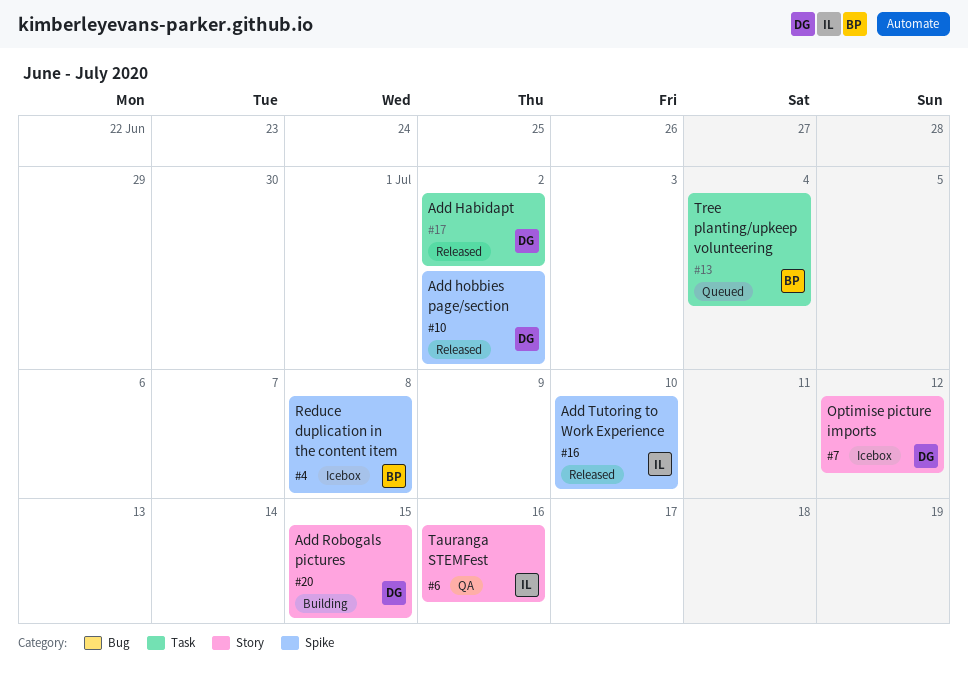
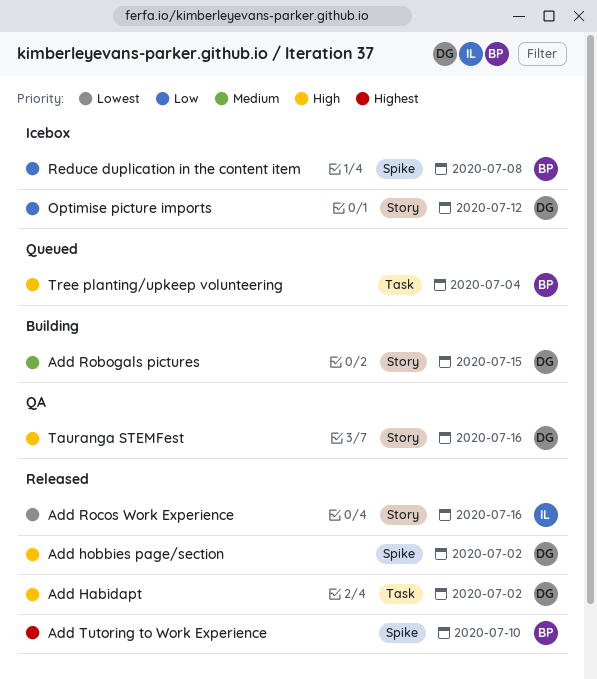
Add Rocos Work Experience: none -> present
Add Tutoring to Work Experience, owner: IL -> BP
Tauranga STEMFest, owner: IL -> DG

